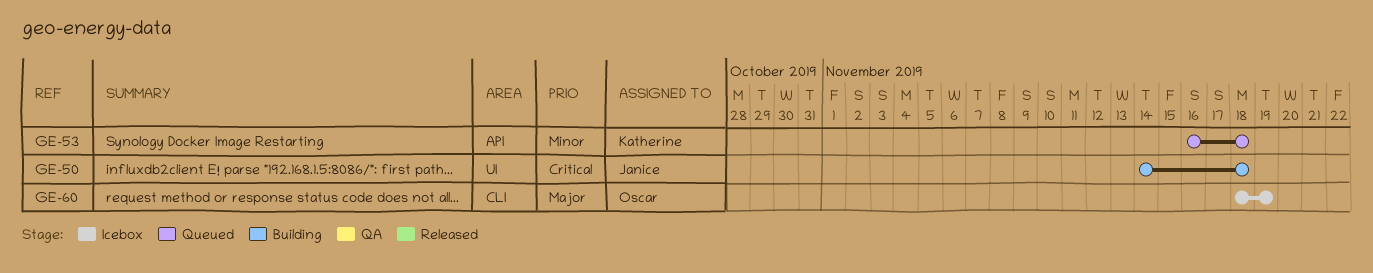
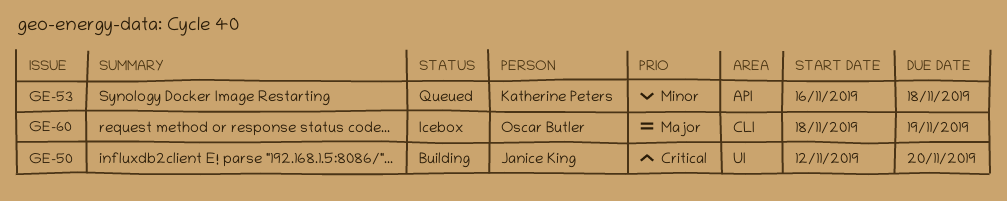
GE-50, start: Nov 14 -> Nov 12
GE-50, due: Nov 18 -> Nov 20

